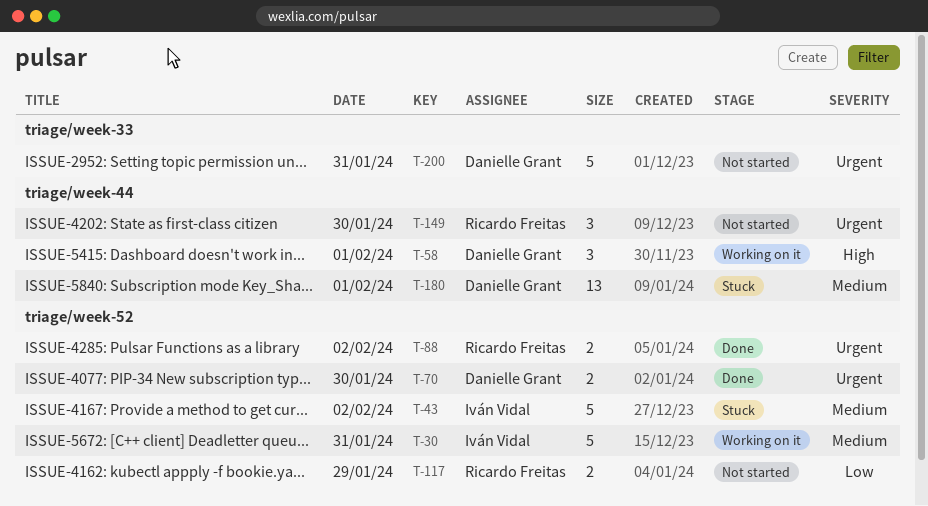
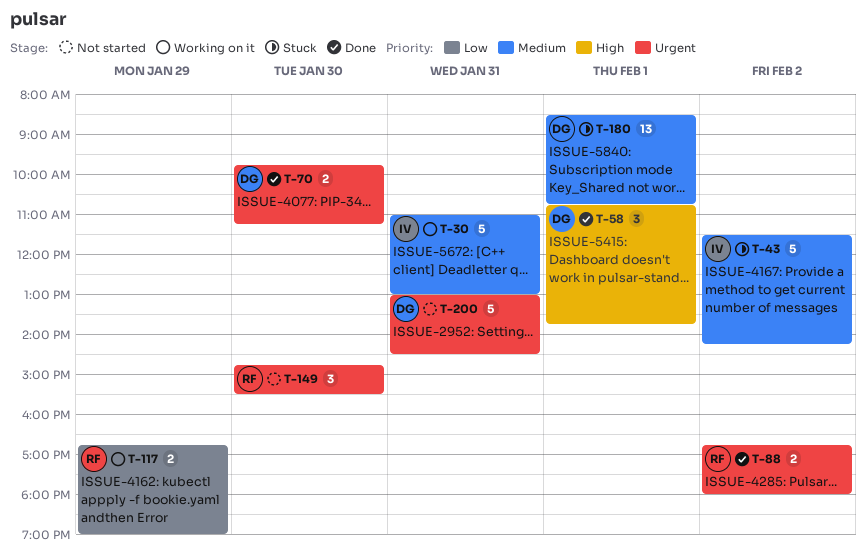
T-58, status: Working on it -> Done
T-117, status: Not started -> Working on it

